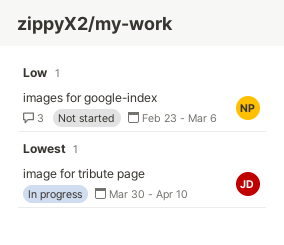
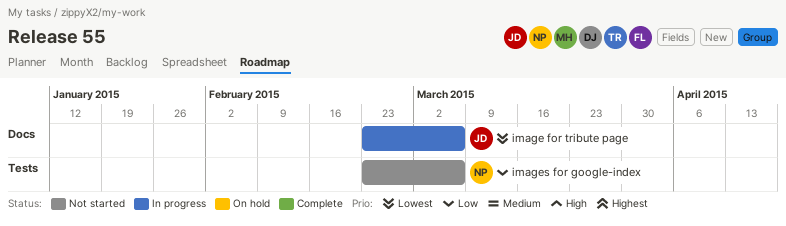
image for tribute page, start: Mar 30 -> Feb 23
image for tribute page, due: Apr 10 -> Mar 6

